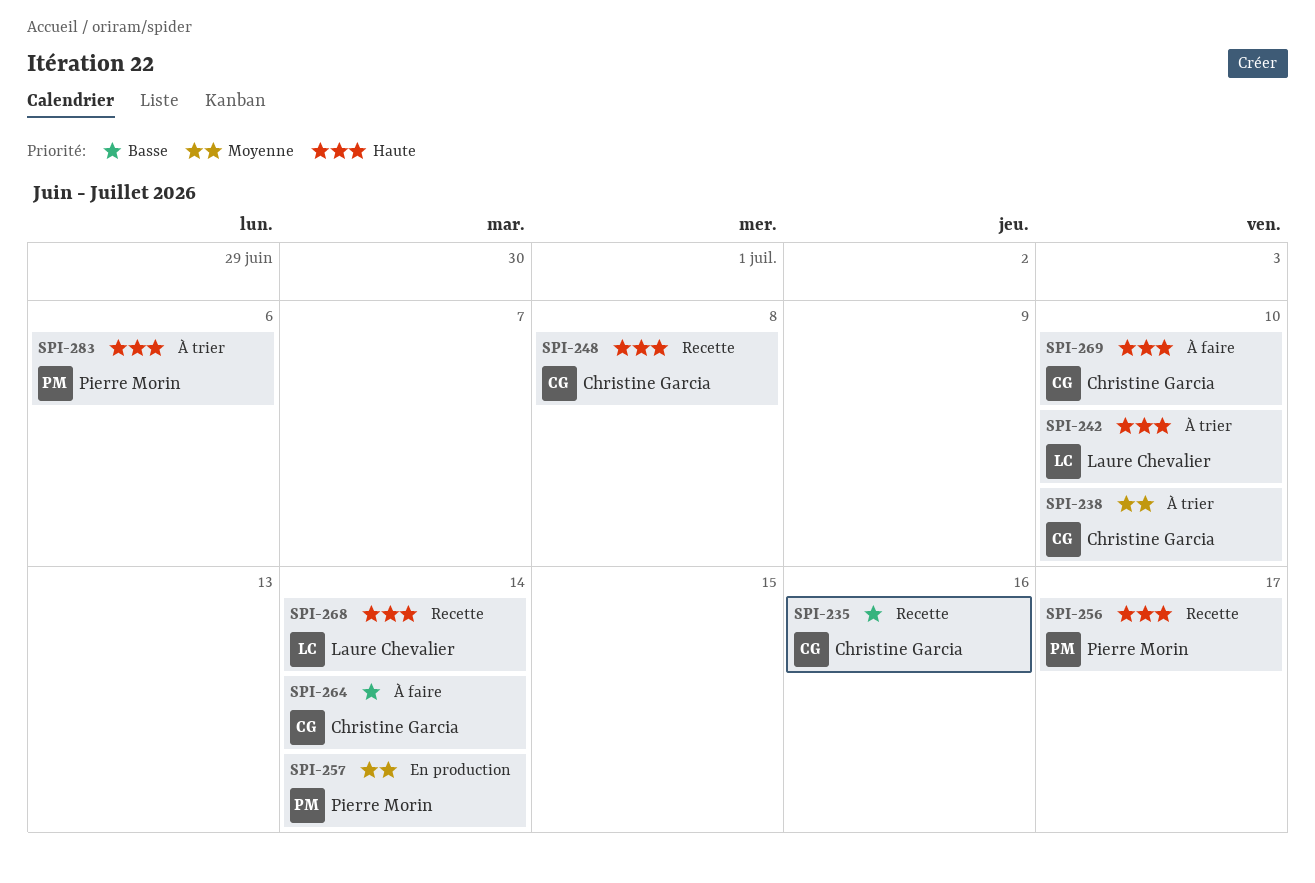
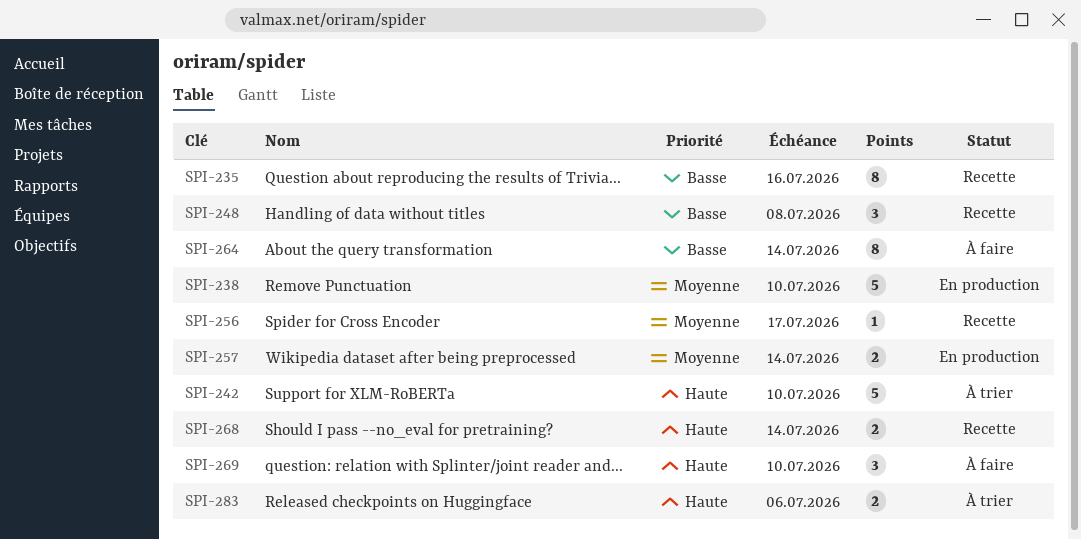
SPI-238, status: À trier -> En production
SPI-248, priority: Haute -> Basse
SPI-256, priority: Haute -> Moyenne

